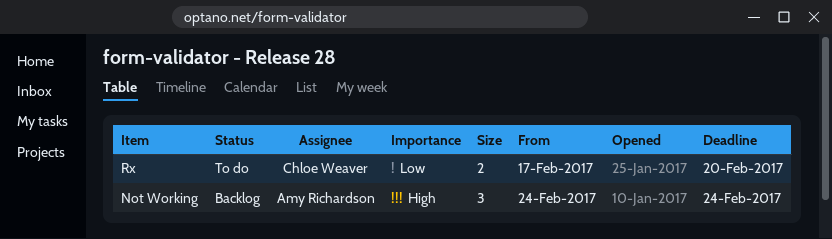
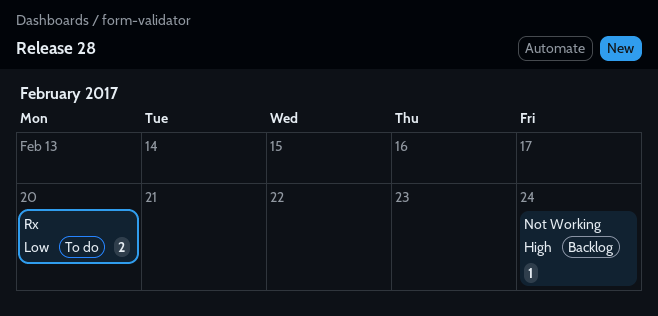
Not Working, estimate: 3 -> 1

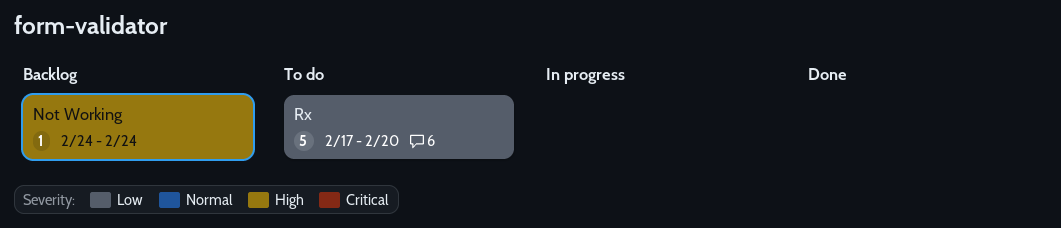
Rx, estimate: 2 -> 5

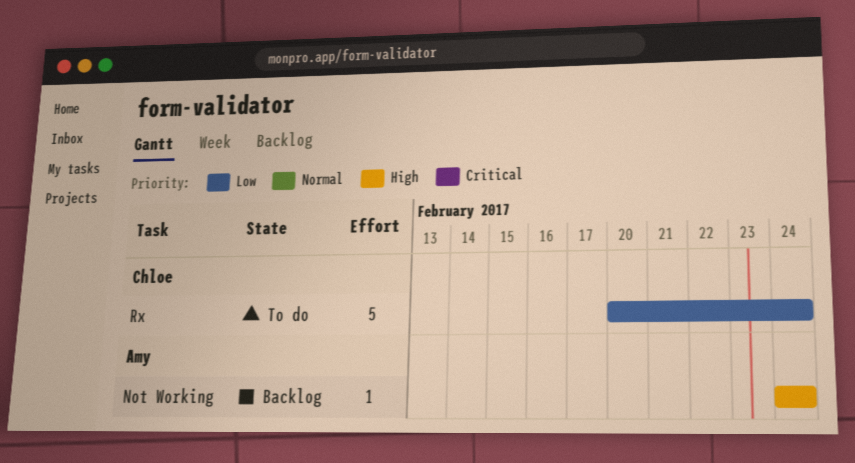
Rx, start: Feb 17 -> Feb 20
Rx, due: Feb 20 -> Feb 24

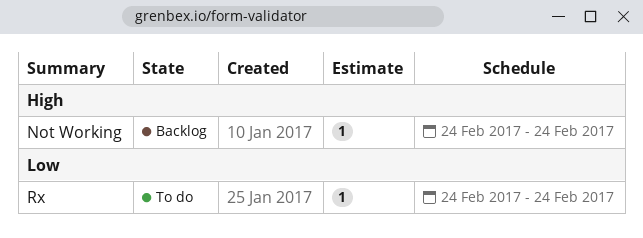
Rx, estimate: 5 -> 1
Rx, start: Feb 20 -> Feb 24

